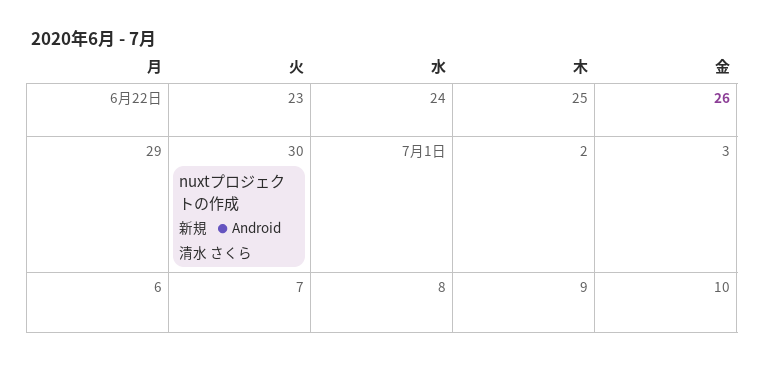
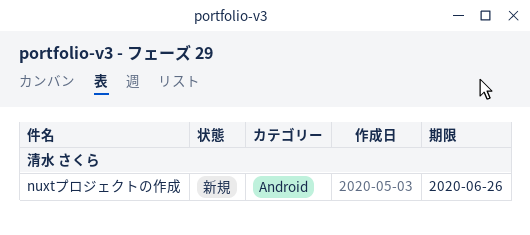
nuxtプロジェクトの作成, due: Jun 30 -> Jun 26

